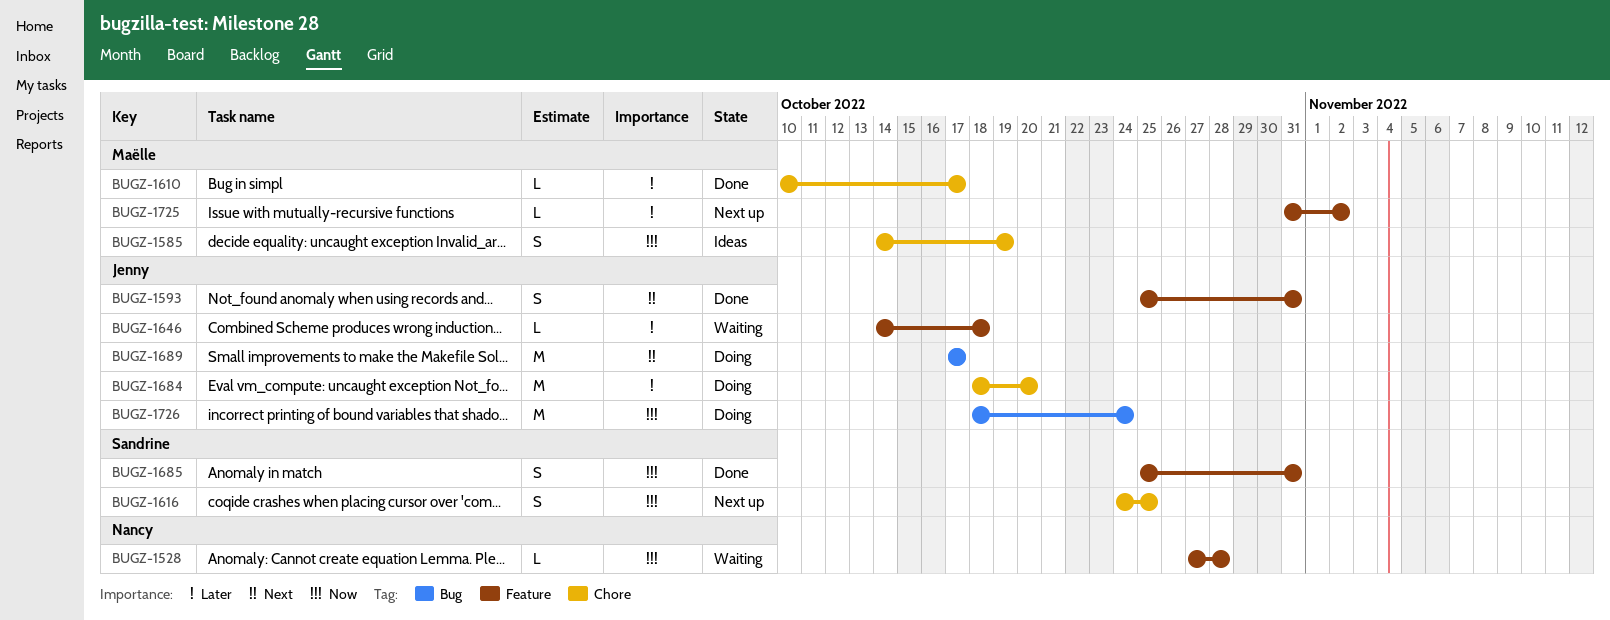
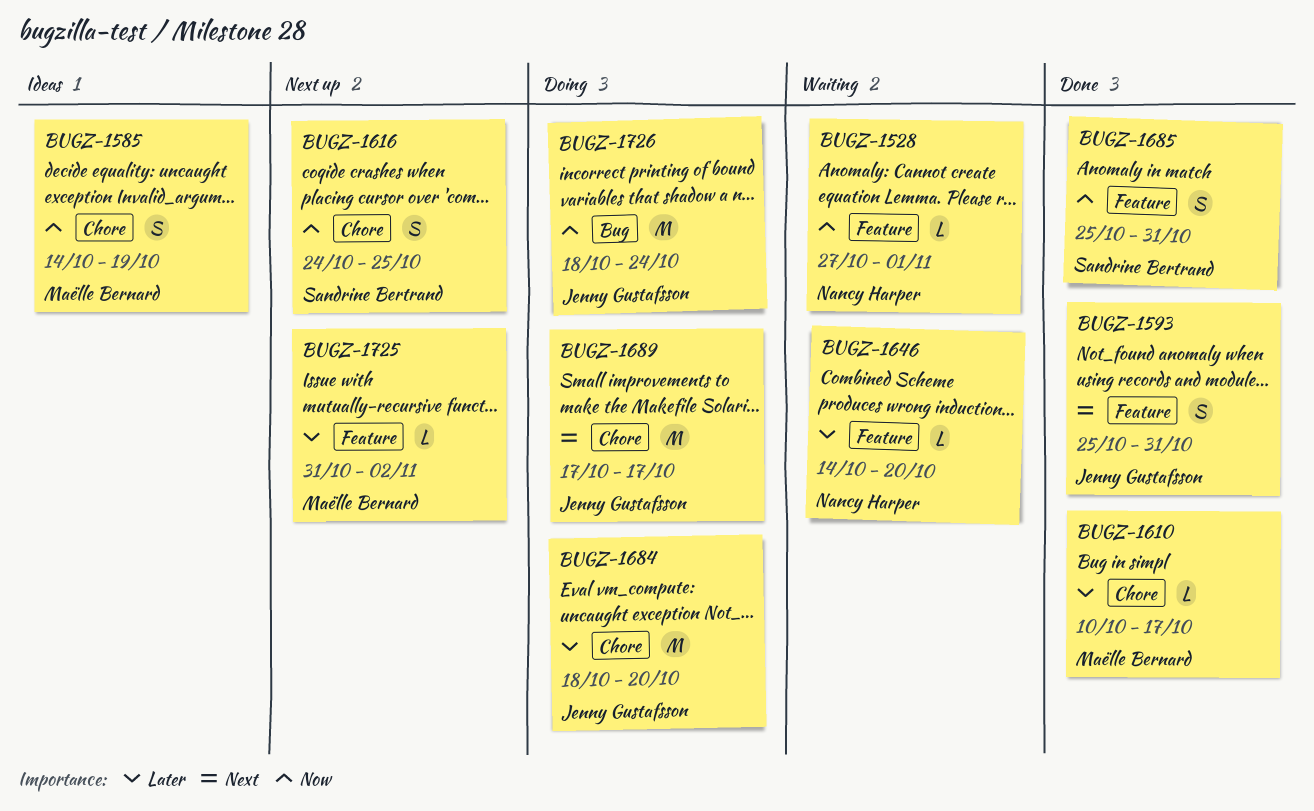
BUGZ-1528, due: Oct 28 -> Nov 1
BUGZ-1646, owner: Jenny Gustafsson -> Nancy Harper
BUGZ-1646, due: Oct 18 -> Oct 20
BUGZ-1689, label: Bug -> Chore

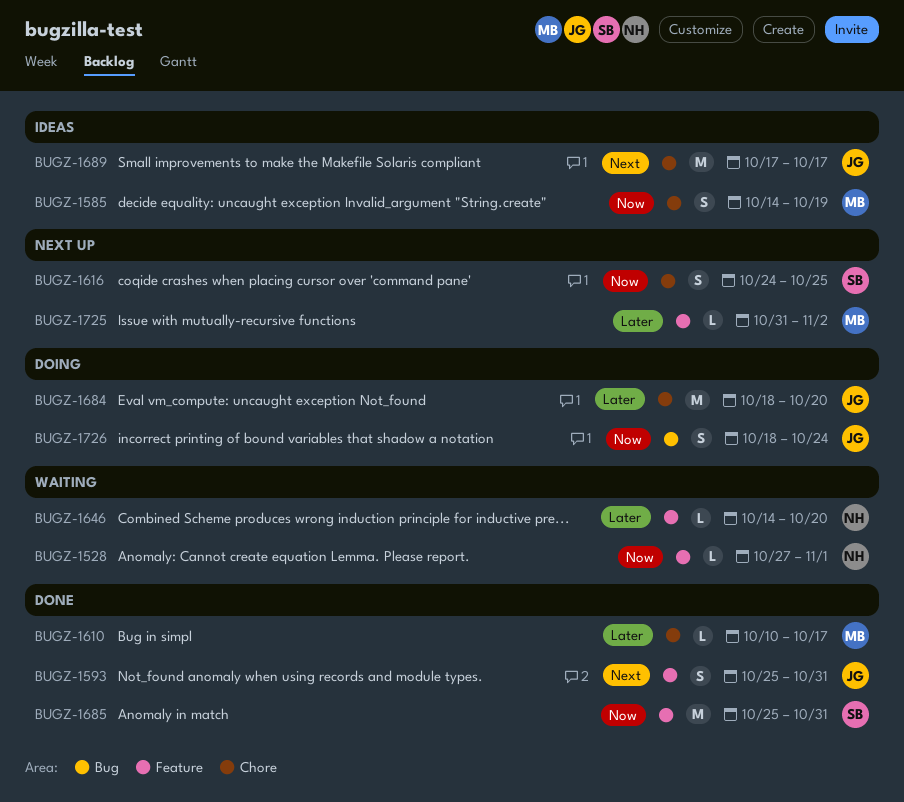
BUGZ-1685, estimate: S -> M
BUGZ-1689, status: Doing -> Ideas
BUGZ-1726, estimate: M -> S

